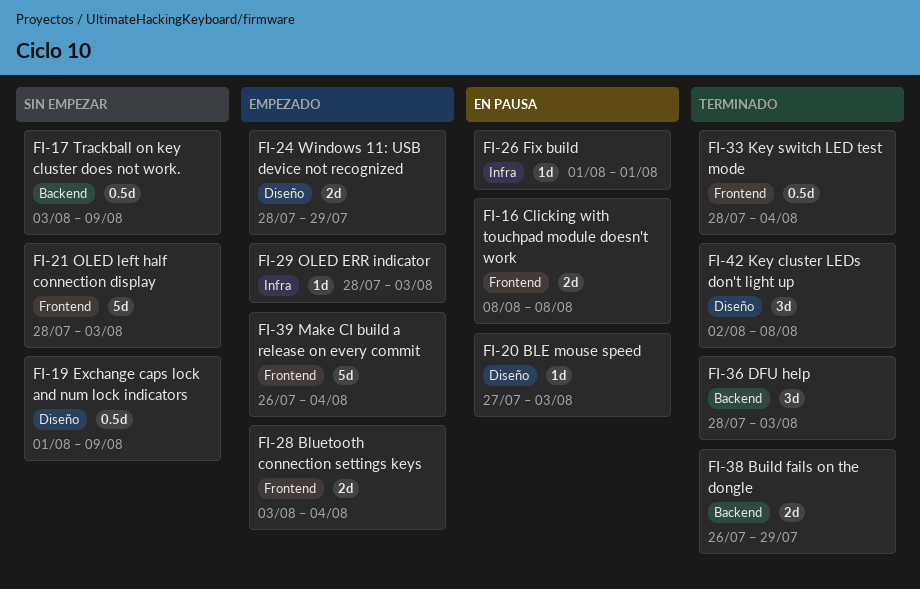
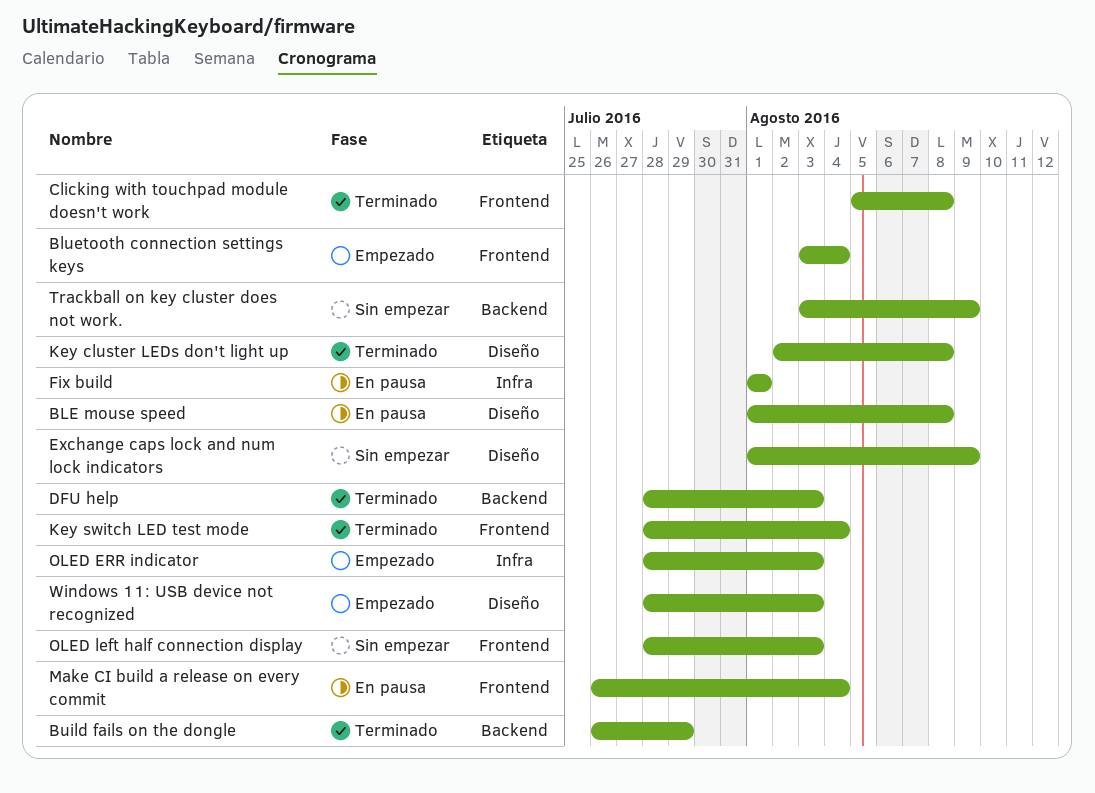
BLE mouse speed, start: Jul 27 -> Aug 1
BLE mouse speed, due: Aug 3 -> Aug 8
Clicking with touchpad module doesn't work, status: En pausa -> Terminado
Clicking with touchpad module doesn't work, start: Aug 8 -> Aug 5
Make CI build a release on every commit, status: Empezado -> En pausa
Windows 11: USB device not recognized, due: Jul 29 -> Aug 3

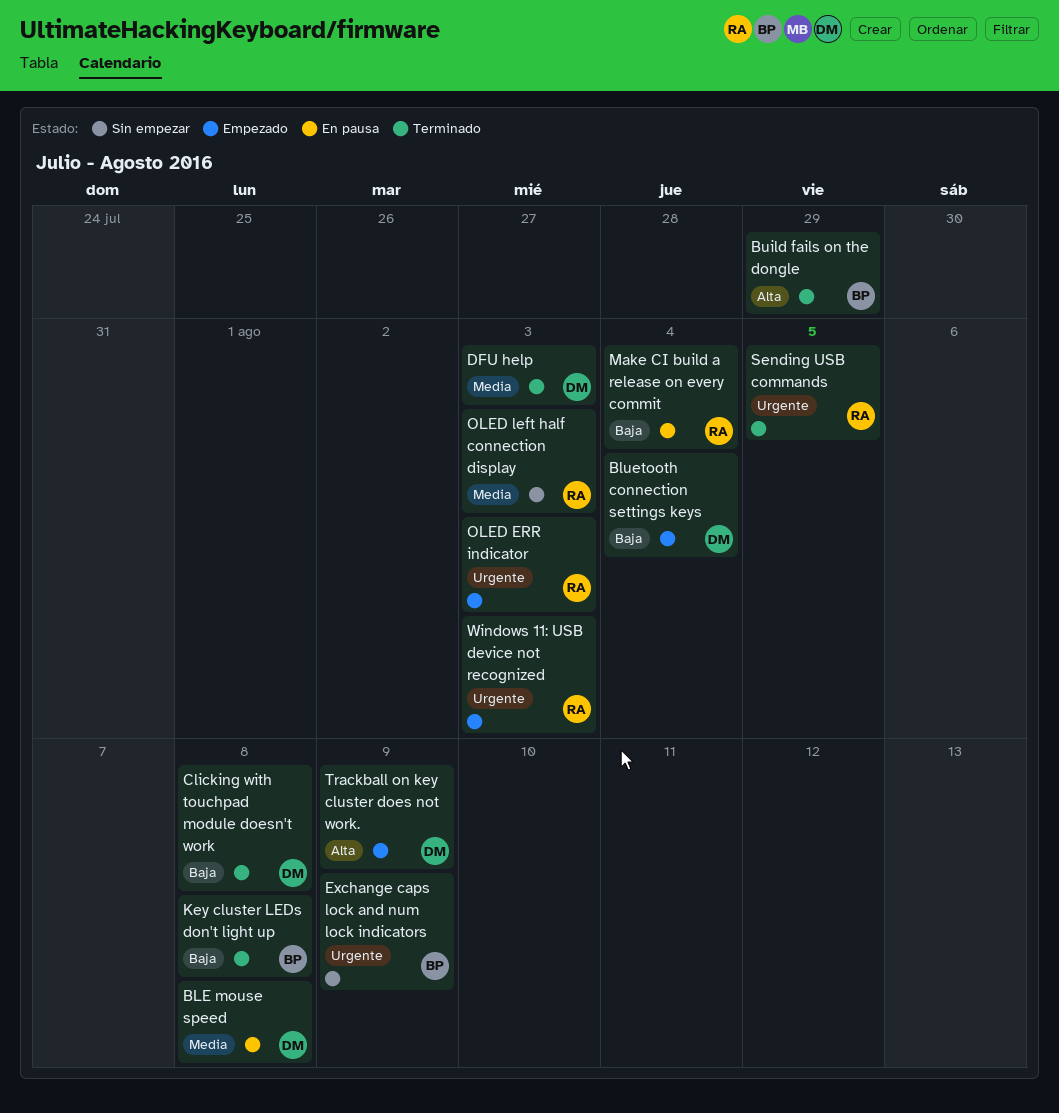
Fix build: present -> none
Key switch LED test mode: present -> none
Sending USB commands: none -> present
Trackball on key cluster does not work., status: Sin empezar -> Empezado

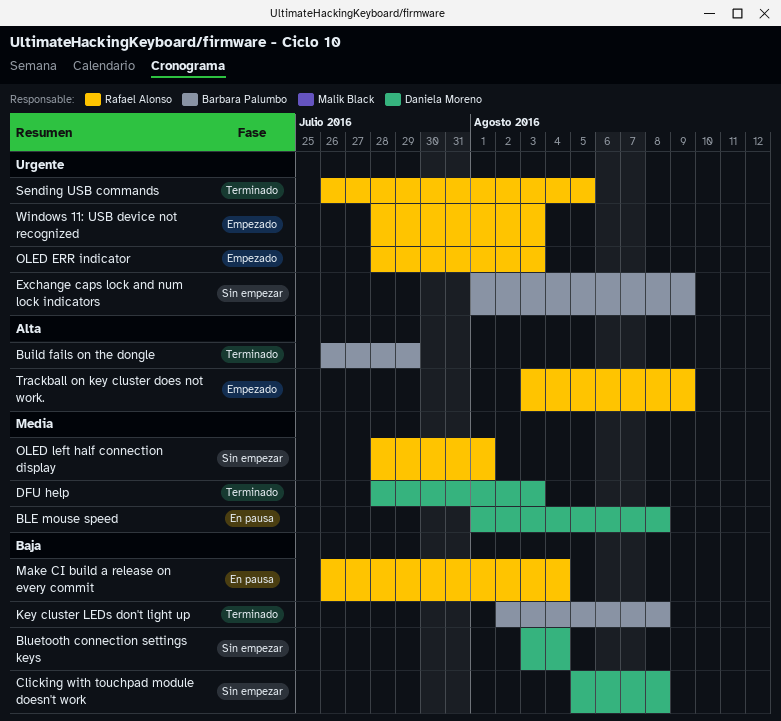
Bluetooth connection settings keys, status: Empezado -> Sin empezar
Clicking with touchpad module doesn't work, status: Terminado -> Sin empezar
OLED left half connection display, due: Aug 3 -> Aug 1
Trackball on key cluster does not work., owner: Daniela Moreno -> Rafael Alonso

